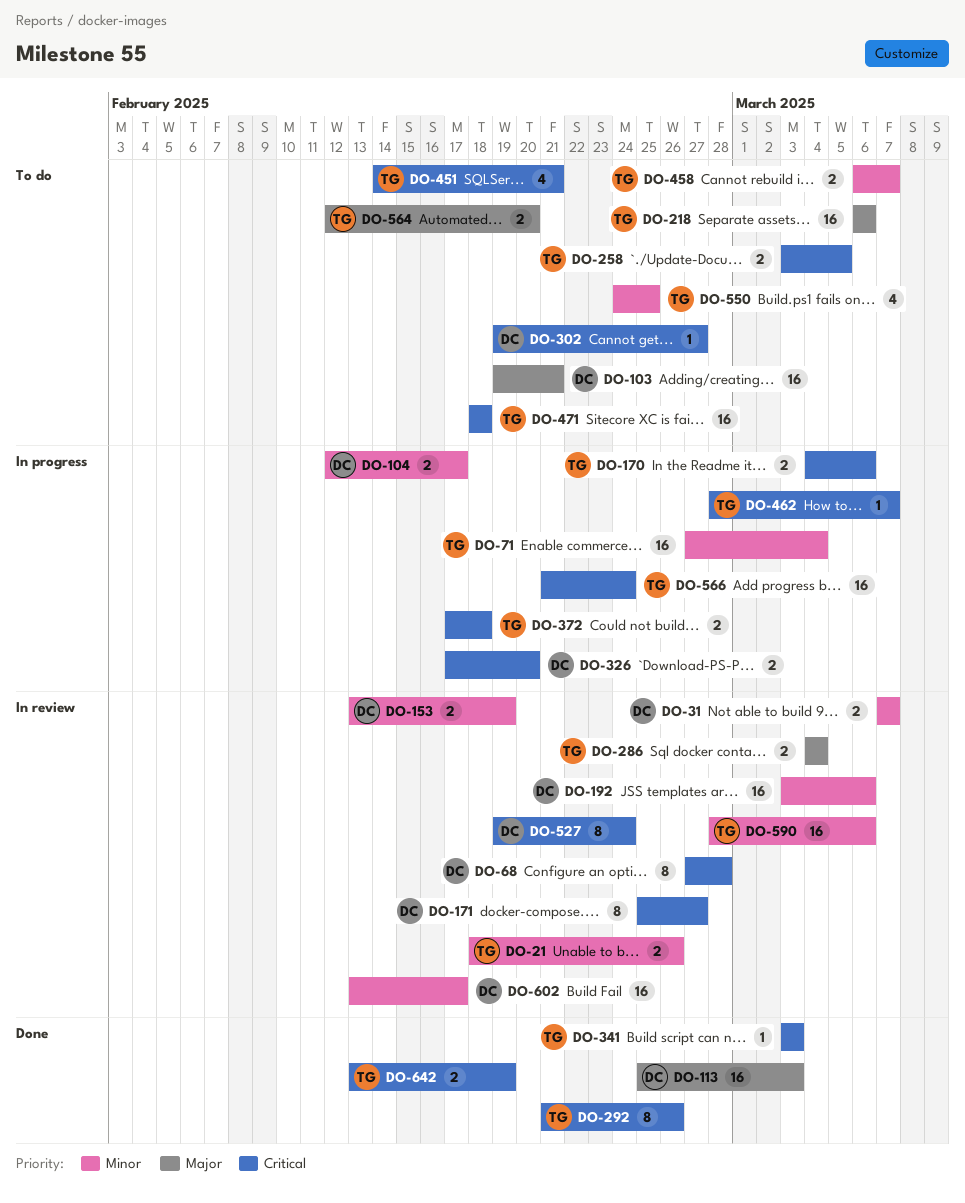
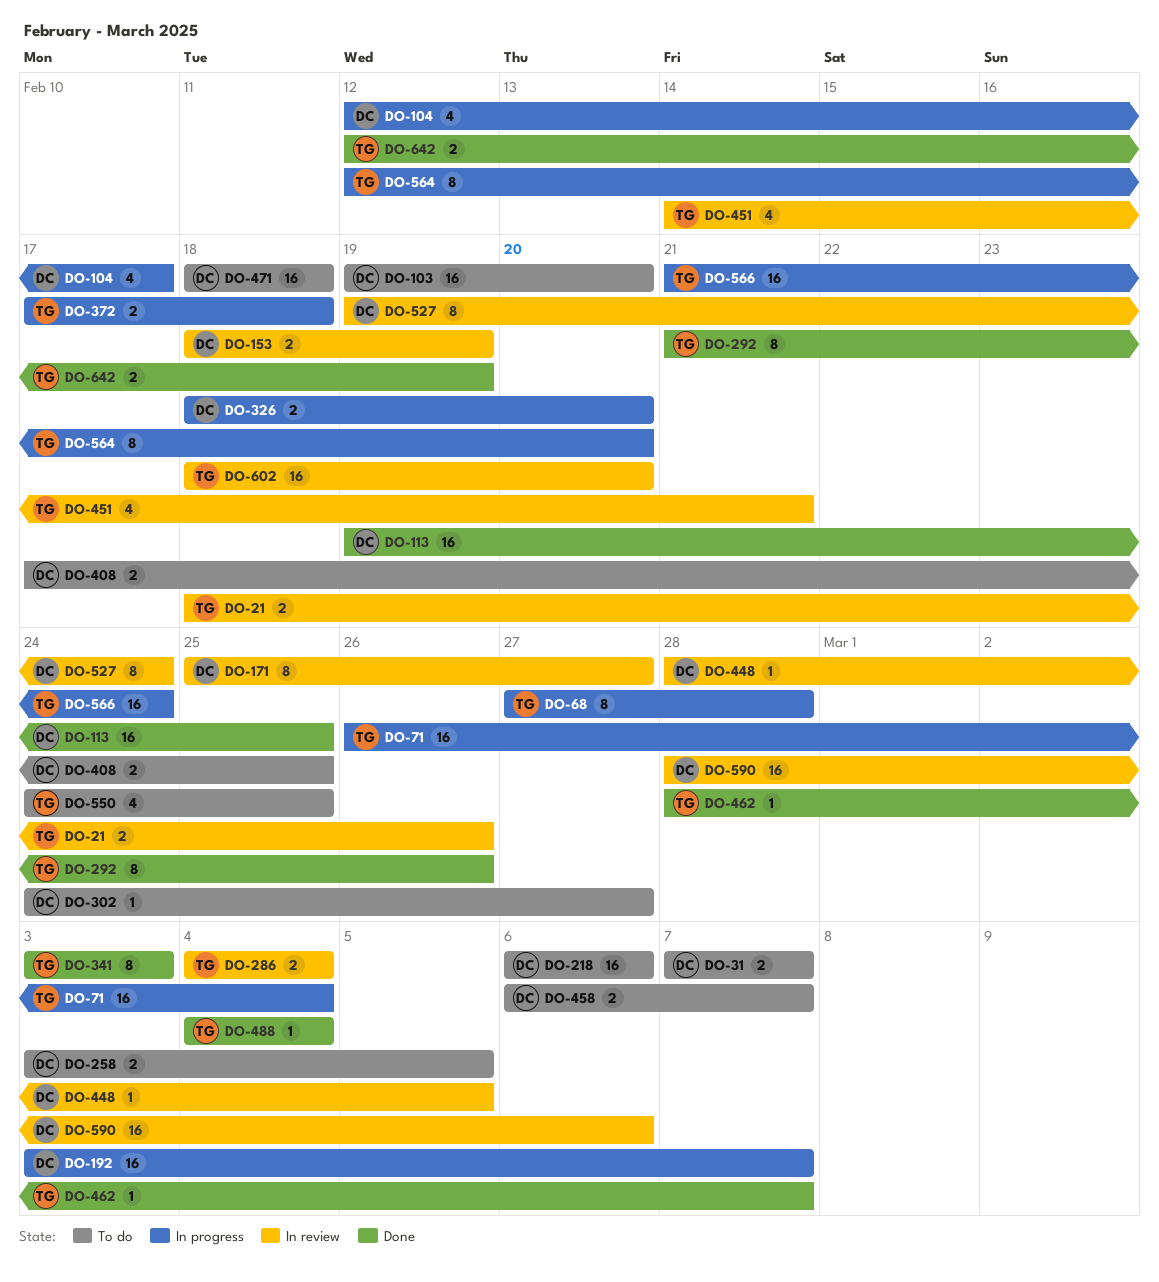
DO-31, status: In review -> To do
DO-68, status: In review -> In progress
DO-68, owner: DC -> TG
DO-71, start: Feb 27 -> Feb 26
DO-103, due: Feb 21 -> Feb 20
DO-104, estimate: 2 -> 4
DO-113, start: Feb 25 -> Feb 19
DO-113, due: Mar 3 -> Feb 25
DO-153, start: Feb 13 -> Feb 18
DO-170: present -> none
DO-192, status: In review -> In progress
DO-192, due: Mar 6 -> Mar 7
DO-218, owner: TG -> DC
DO-258, owner: TG -> DC
DO-302, start: Feb 19 -> Feb 24
DO-326, start: Feb 17 -> Feb 18
DO-341, estimate: 1 -> 8
DO-408: none -> present
DO-448: none -> present
DO-451, status: To do -> In review
DO-458, owner: TG -> DC
DO-462, status: In progress -> Done
DO-471, owner: TG -> DC
DO-488: none -> present
DO-564, status: To do -> In progress
DO-564, estimate: 2 -> 8
DO-590, owner: TG -> DC
DO-602, owner: DC -> TG
DO-602, start: Feb 13 -> Feb 18
DO-602, due: Feb 17 -> Feb 20
DO-642, start: Feb 13 -> Feb 12

